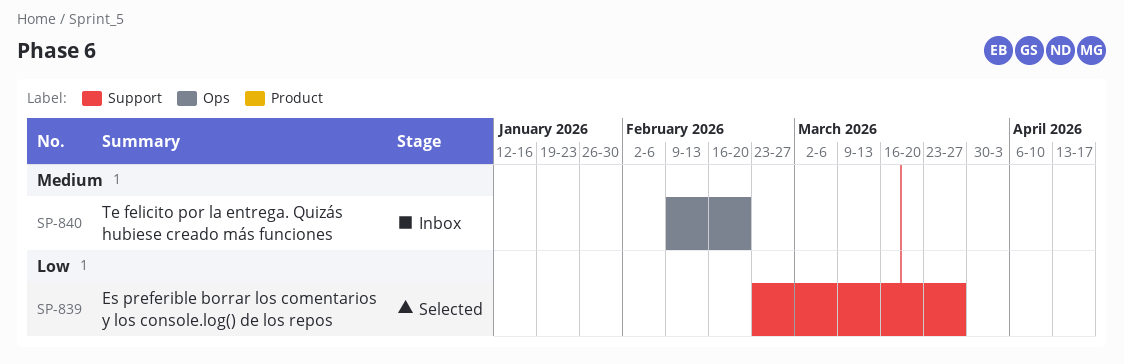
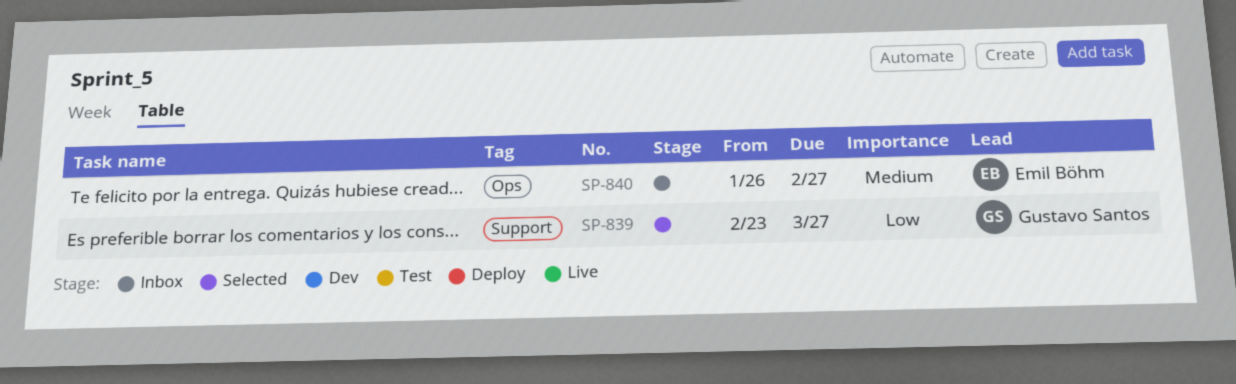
SP-840, start: Feb 9 -> Jan 26
SP-840, due: Feb 20 -> Feb 27

